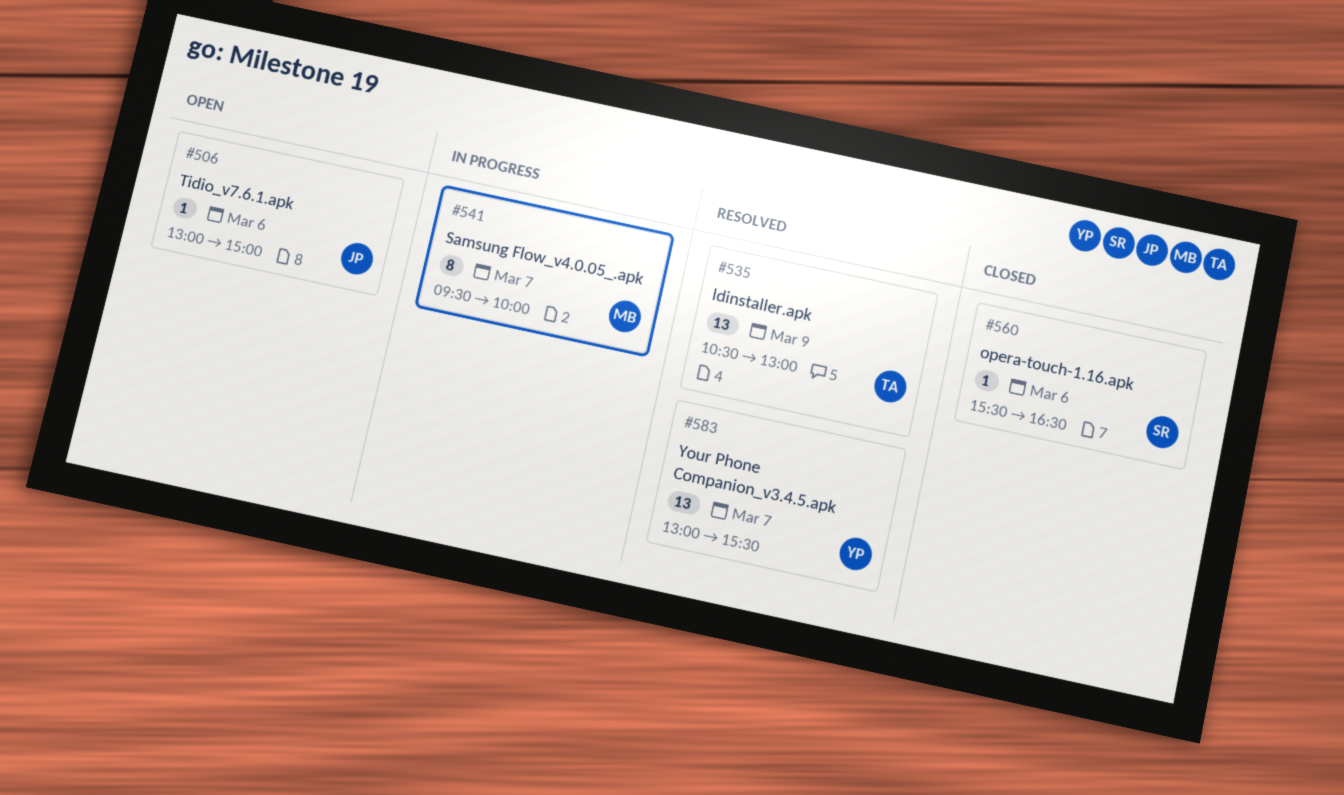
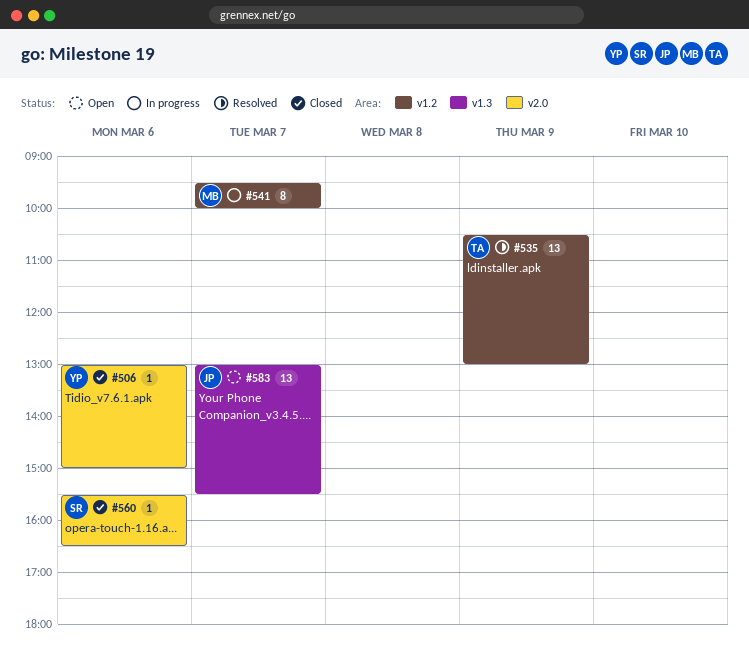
#506, status: Open -> Closed
#506, owner: JP -> YP
#583, status: Resolved -> Open
#583, owner: YP -> JP

